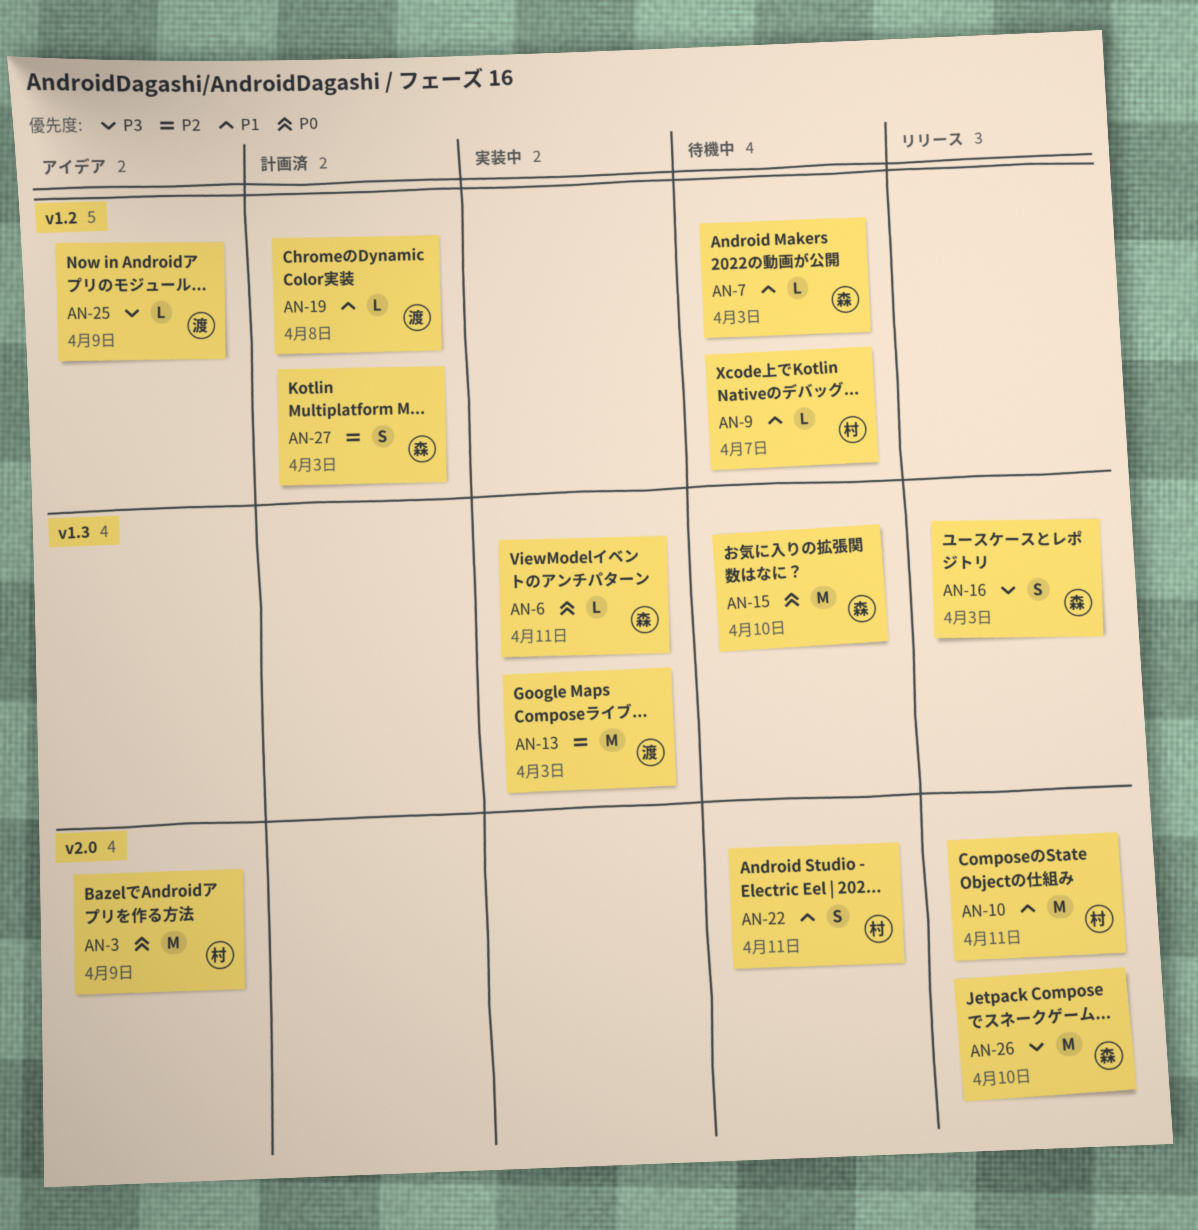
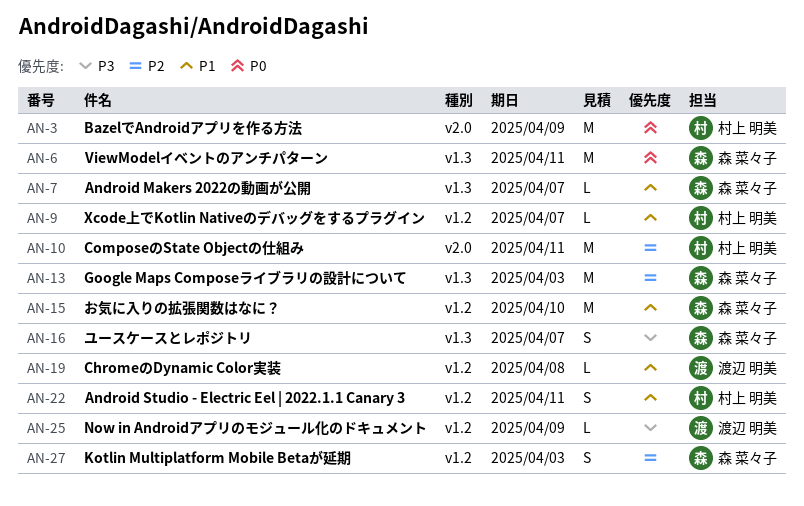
AN-6, estimate: L -> M
AN-7, label: v1.2 -> v1.3
AN-7, due: Apr 3 -> Apr 7
AN-10, priority: P1 -> P2
AN-13, owner: 渡辺 明美 -> 森 菜々子
AN-15, priority: P0 -> P1
AN-15, label: v1.3 -> v1.2
AN-16, due: Apr 3 -> Apr 7
AN-22, label: v2.0 -> v1.2
AN-26: present -> none

